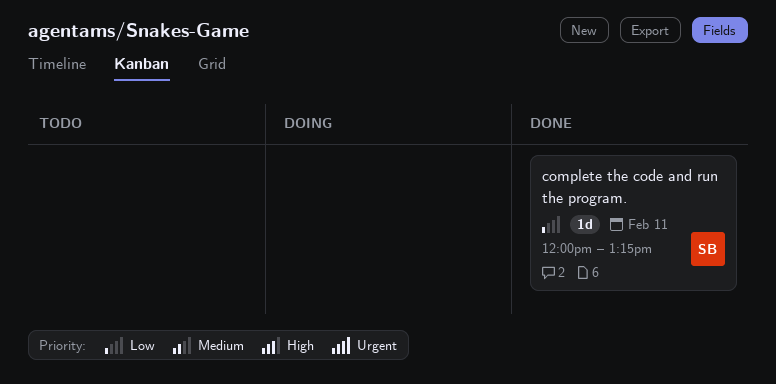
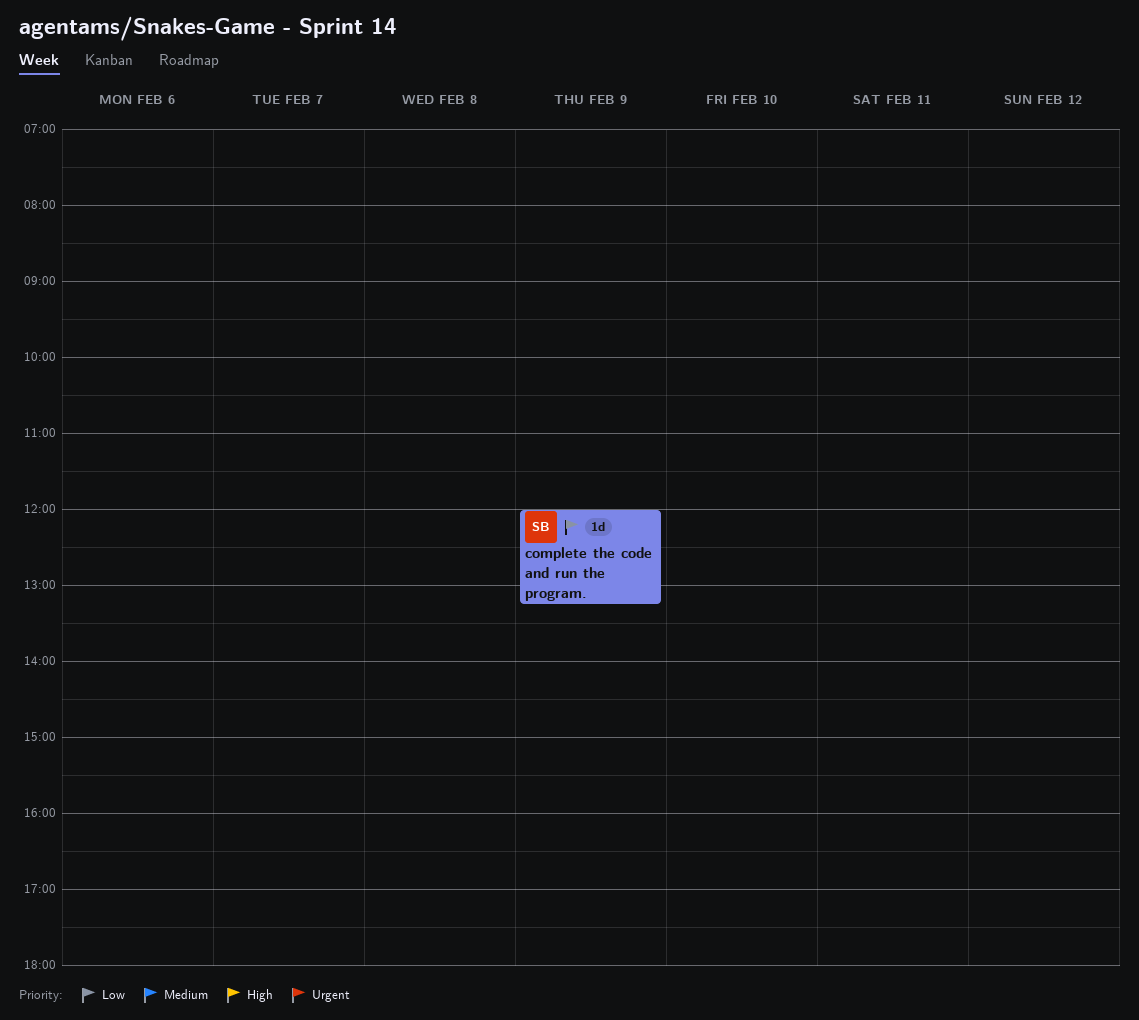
complete the code and run the program., day: Feb 11 -> Feb 9

